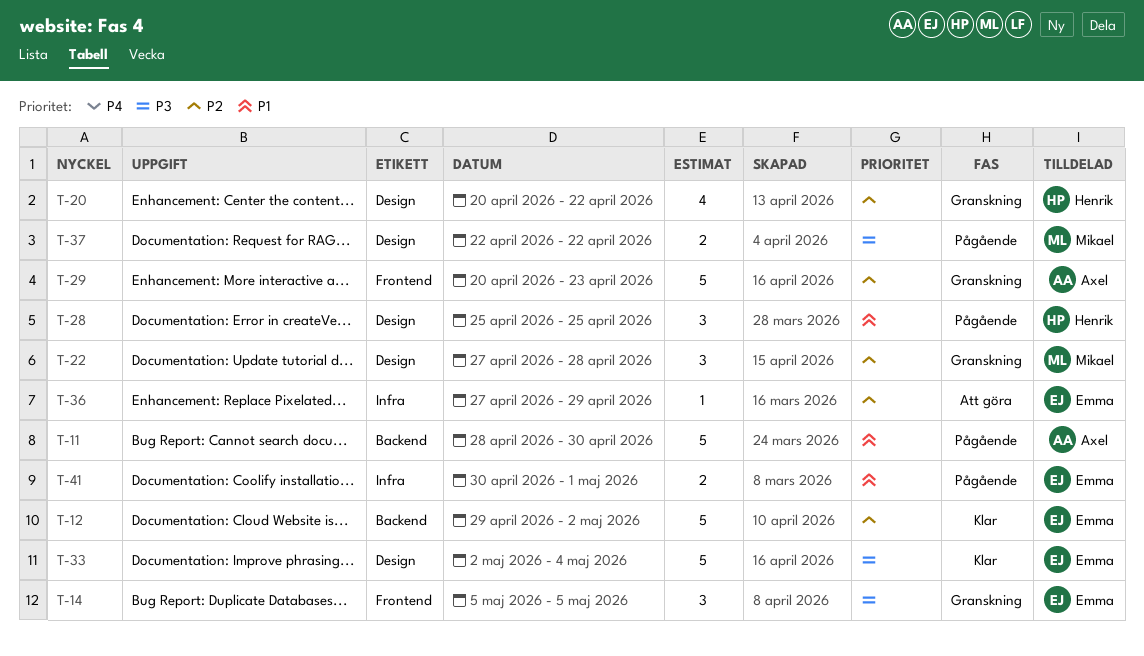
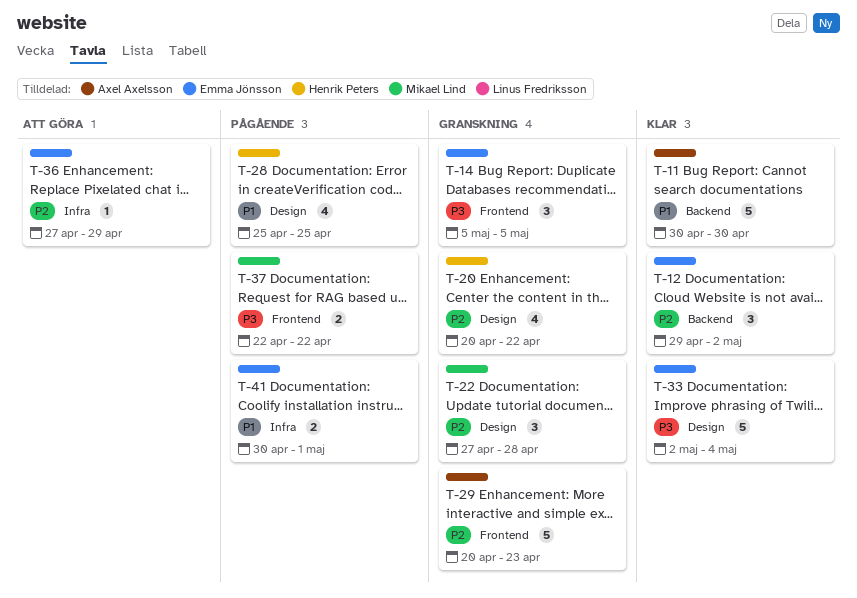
T-11, status: Pågående -> Klar
T-11, start: Apr 28 -> Apr 30
T-12, estimate: 5 -> 3
T-28, estimate: 3 -> 4
T-37, label: Design -> Frontend

